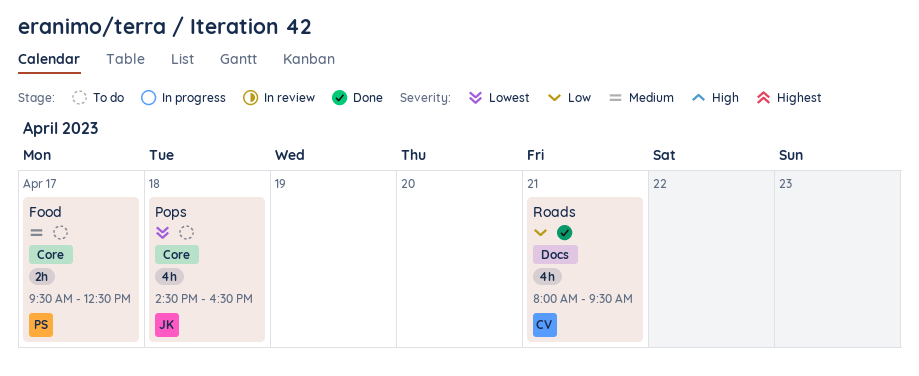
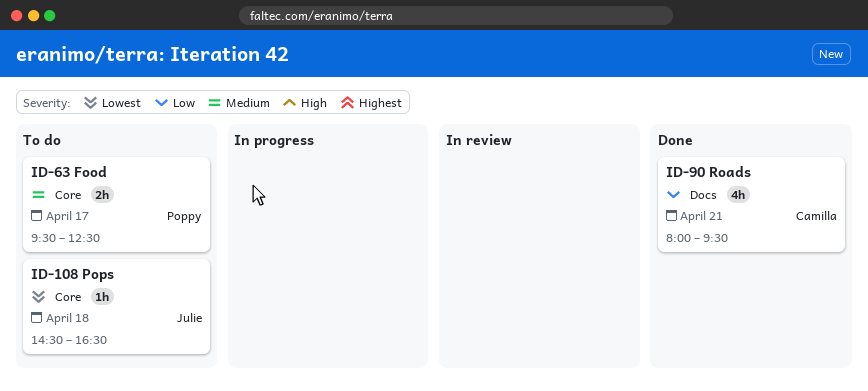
Pops, estimate: 4h -> 1h

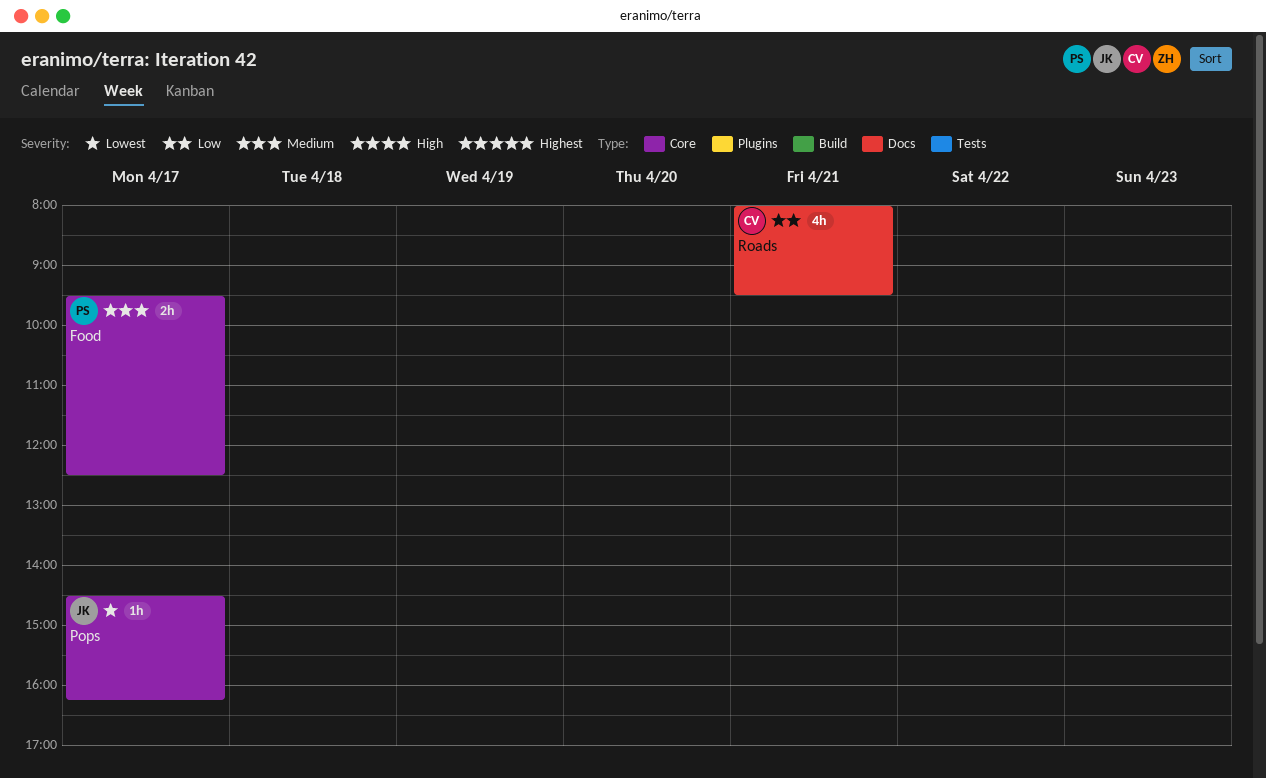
Pops, day: Apr 18 -> Apr 17
Pops, ends: 16:30 -> 16:15

